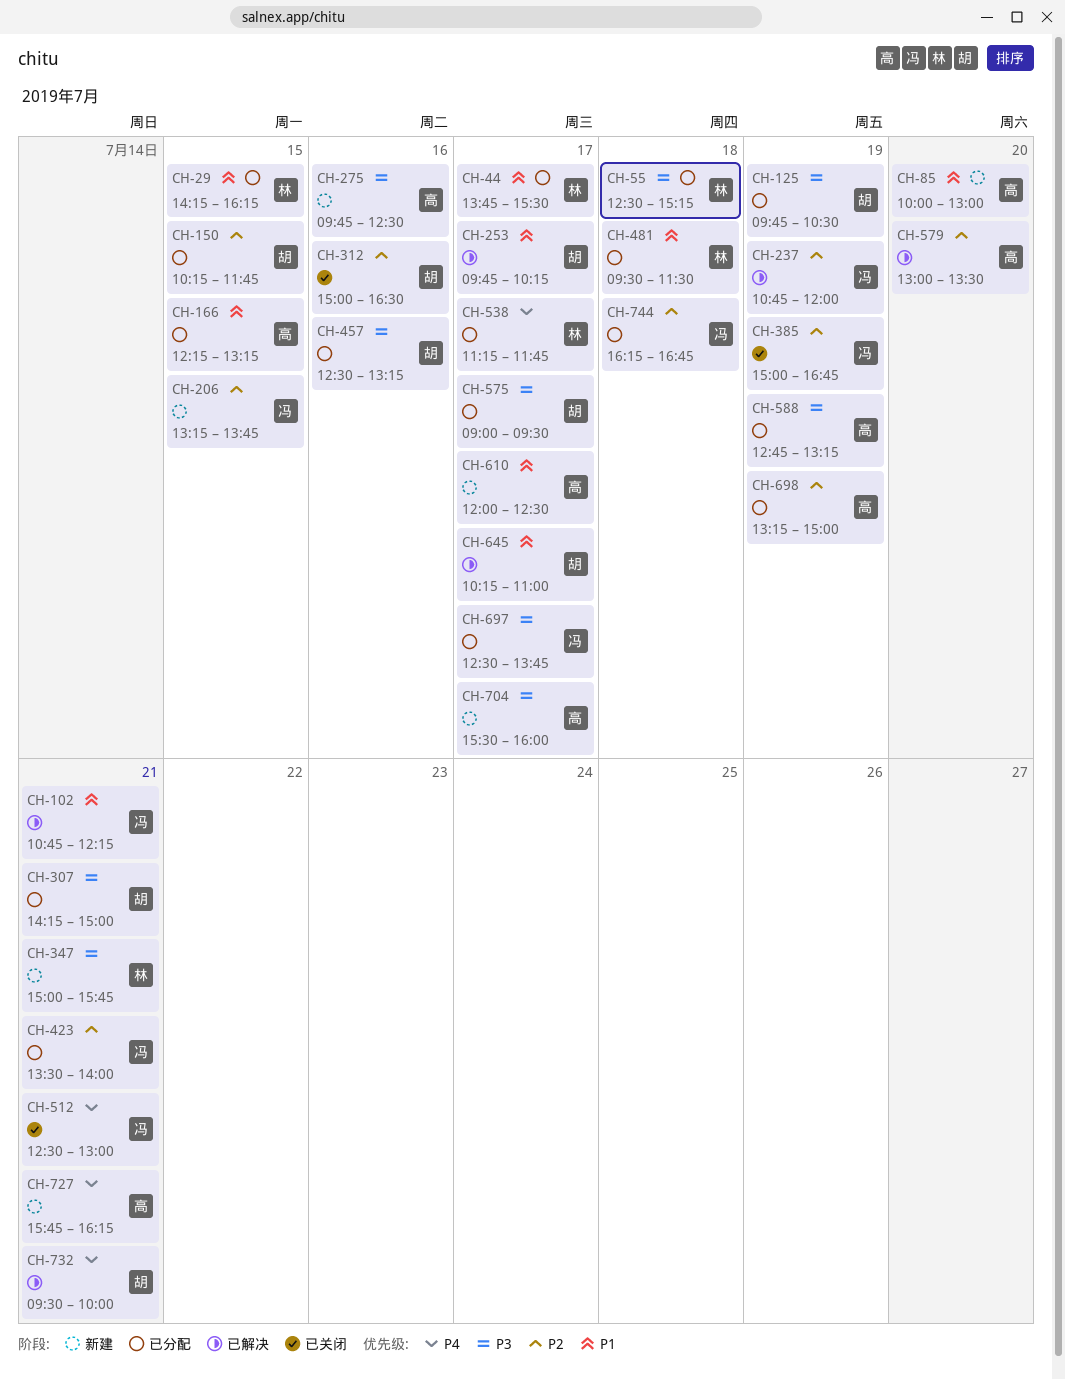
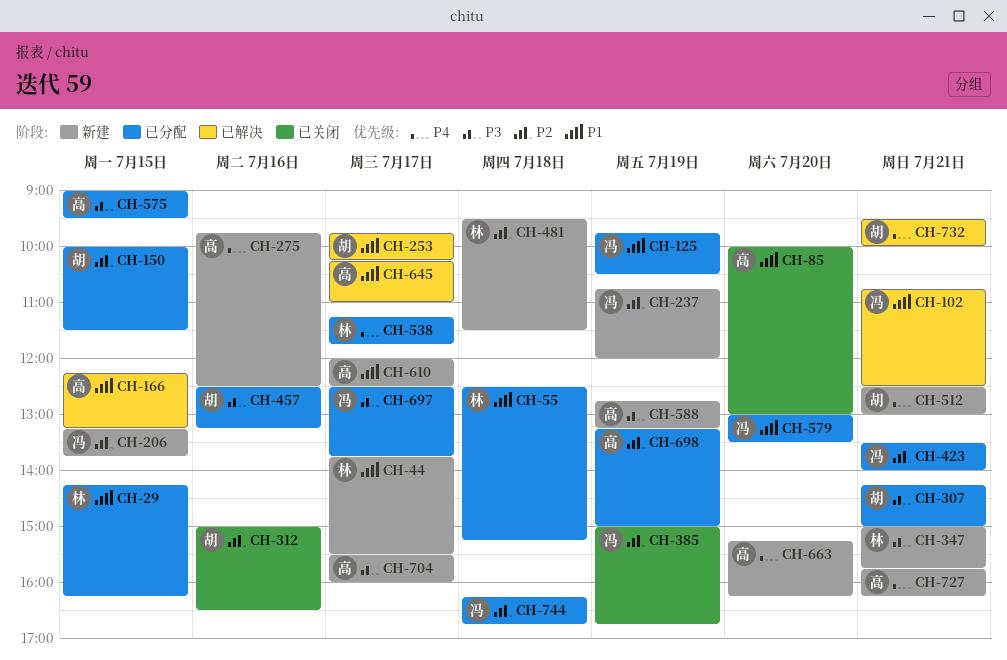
CH-44, status: 已分配 -> 新建
CH-55, priority: P3 -> P1
CH-85, status: 新建 -> 已关闭
CH-102, ends: 12:15 -> 12:30
CH-125, owner: 胡 -> 冯
CH-125, priority: P3 -> P1
CH-150, begins: 10:15 -> 10:00
CH-150, ends: 11:45 -> 11:30
CH-166, status: 已分配 -> 已解决
CH-237, status: 已解决 -> 新建
CH-275, priority: P3 -> P4
CH-481, status: 已分配 -> 新建
CH-481, priority: P1 -> P2
CH-512, status: 已关闭 -> 新建
CH-512, owner: 冯 -> 胡
CH-575, owner: 胡 -> 高
CH-575, day: Jul 17 -> Jul 15
CH-579, status: 已解决 -> 已分配
CH-579, owner: 高 -> 冯
CH-579, priority: P2 -> P1
CH-588, status: 已分配 -> 新建
CH-645, owner: 胡 -> 高
CH-663: none -> present

